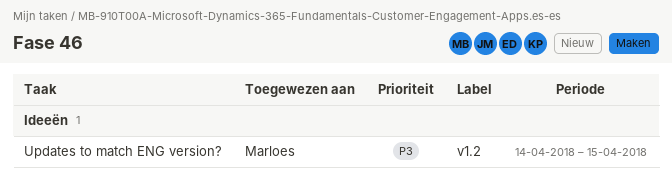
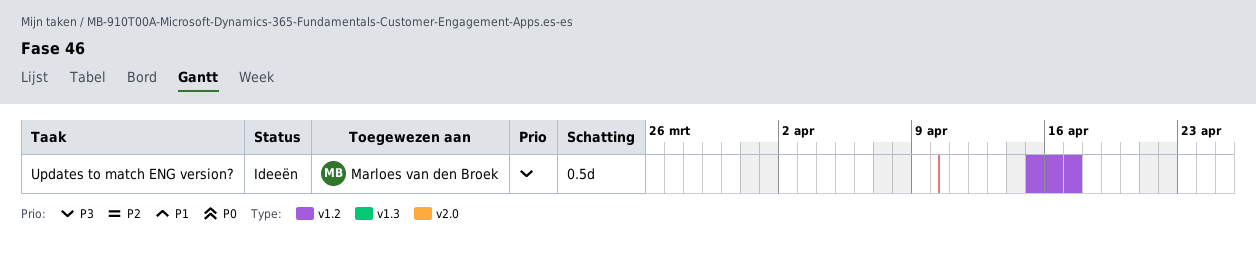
Updates to match ENG version?, start: Apr 14 -> Apr 15
Updates to match ENG version?, due: Apr 15 -> Apr 17

